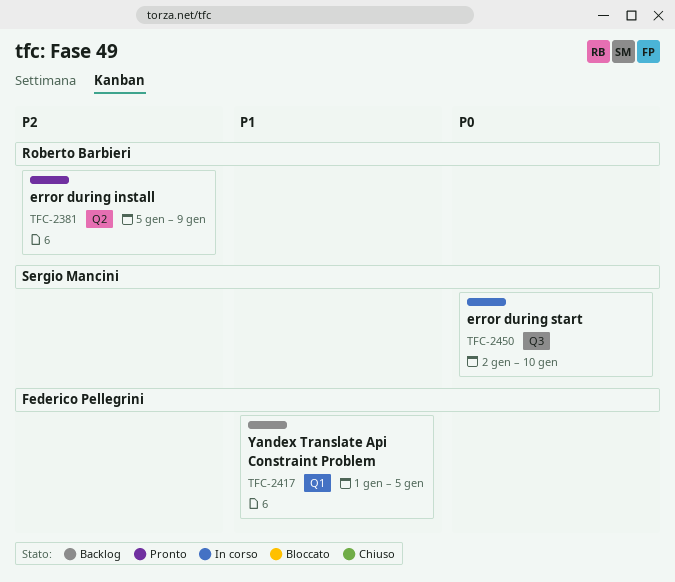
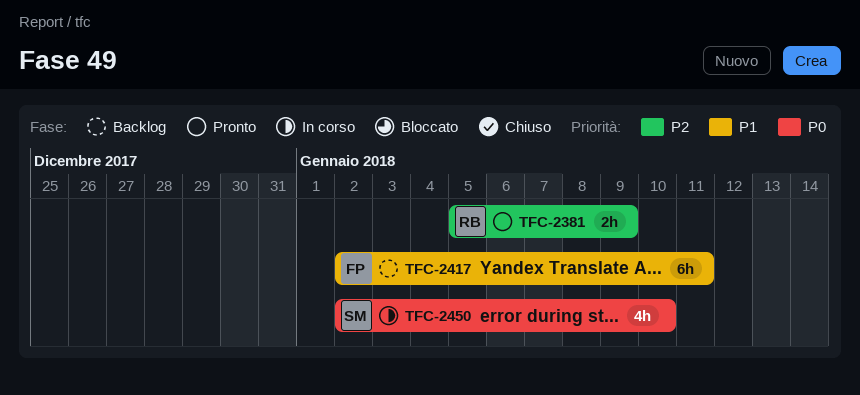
TFC-2417, start: Jan 1 -> Jan 2
TFC-2417, due: Jan 5 -> Jan 11

